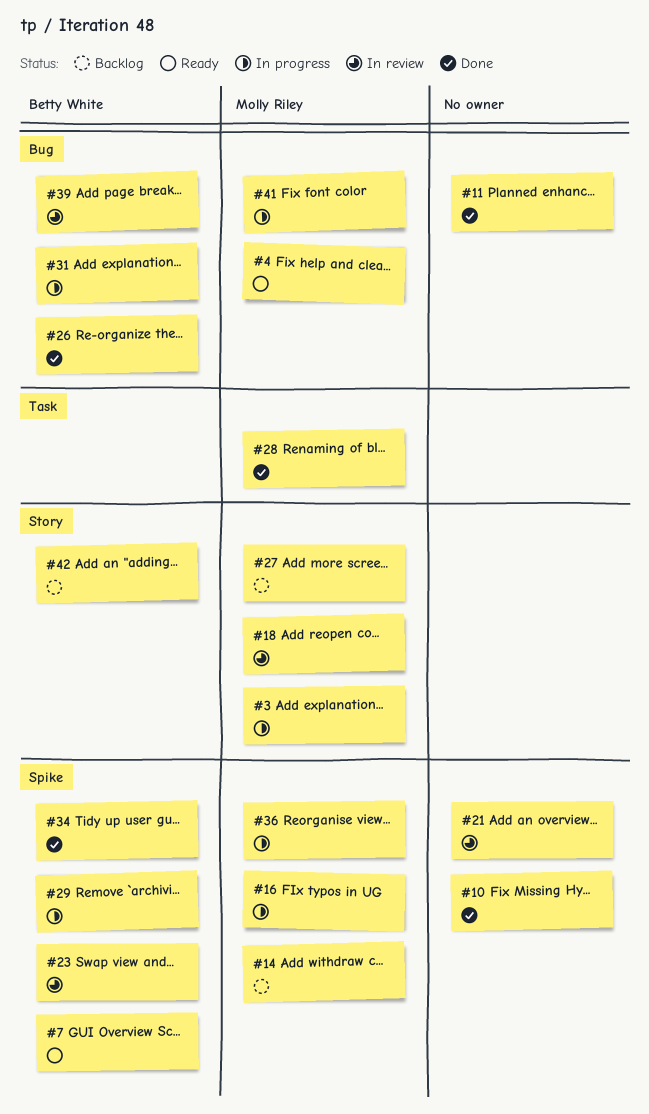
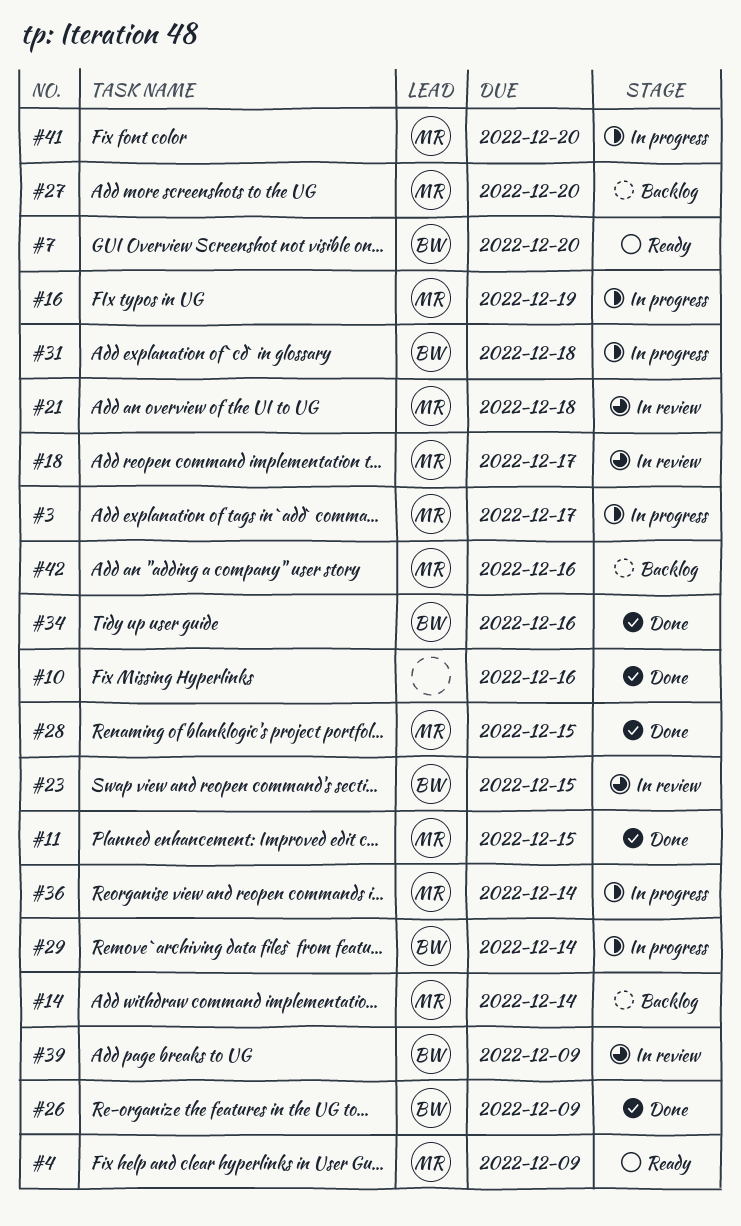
#11, owner: none -> Molly Riley
#21, owner: none -> Molly Riley
#42, owner: Betty White -> Molly Riley

